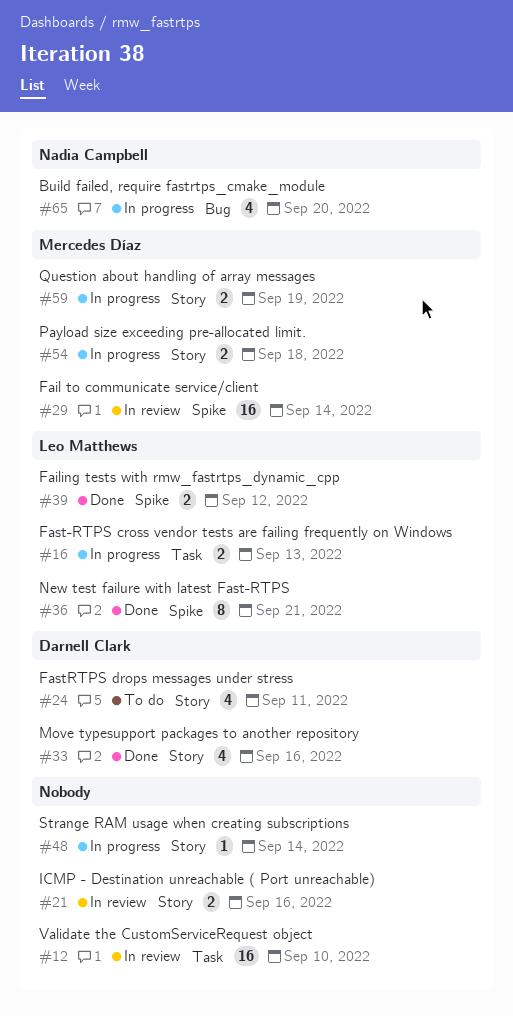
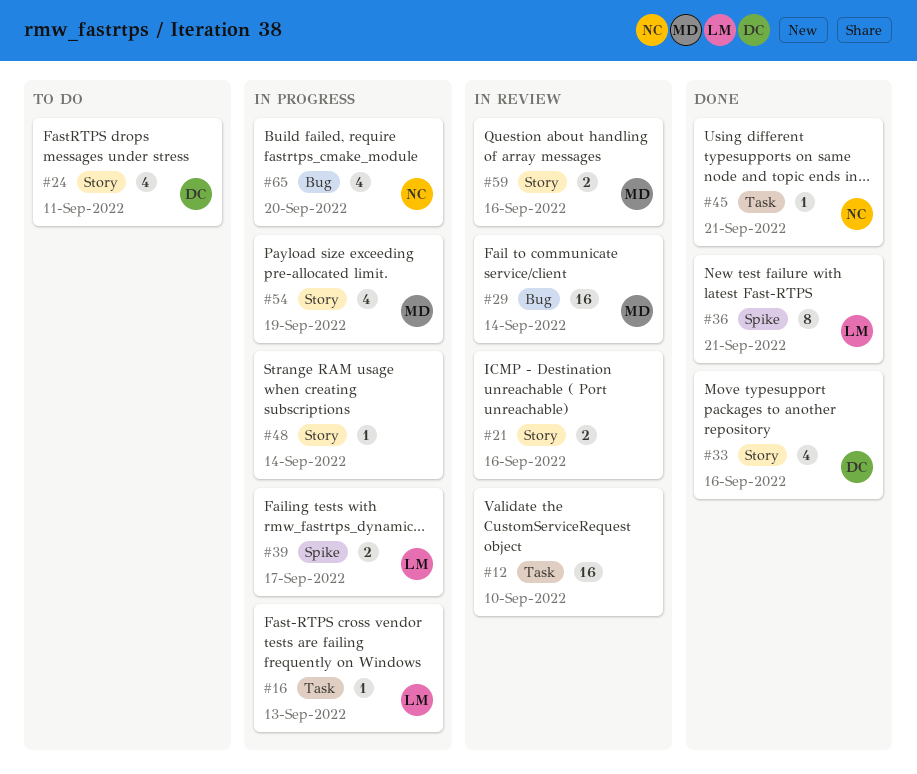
#16, estimate: 2 -> 1
#29, label: Spike -> Bug
#39, status: Done -> In progress
#39, due: Sep 12 -> Sep 17
#45: none -> present
#54, estimate: 2 -> 4
#54, due: Sep 18 -> Sep 19
#59, status: In progress -> In review
#59, due: Sep 19 -> Sep 16

